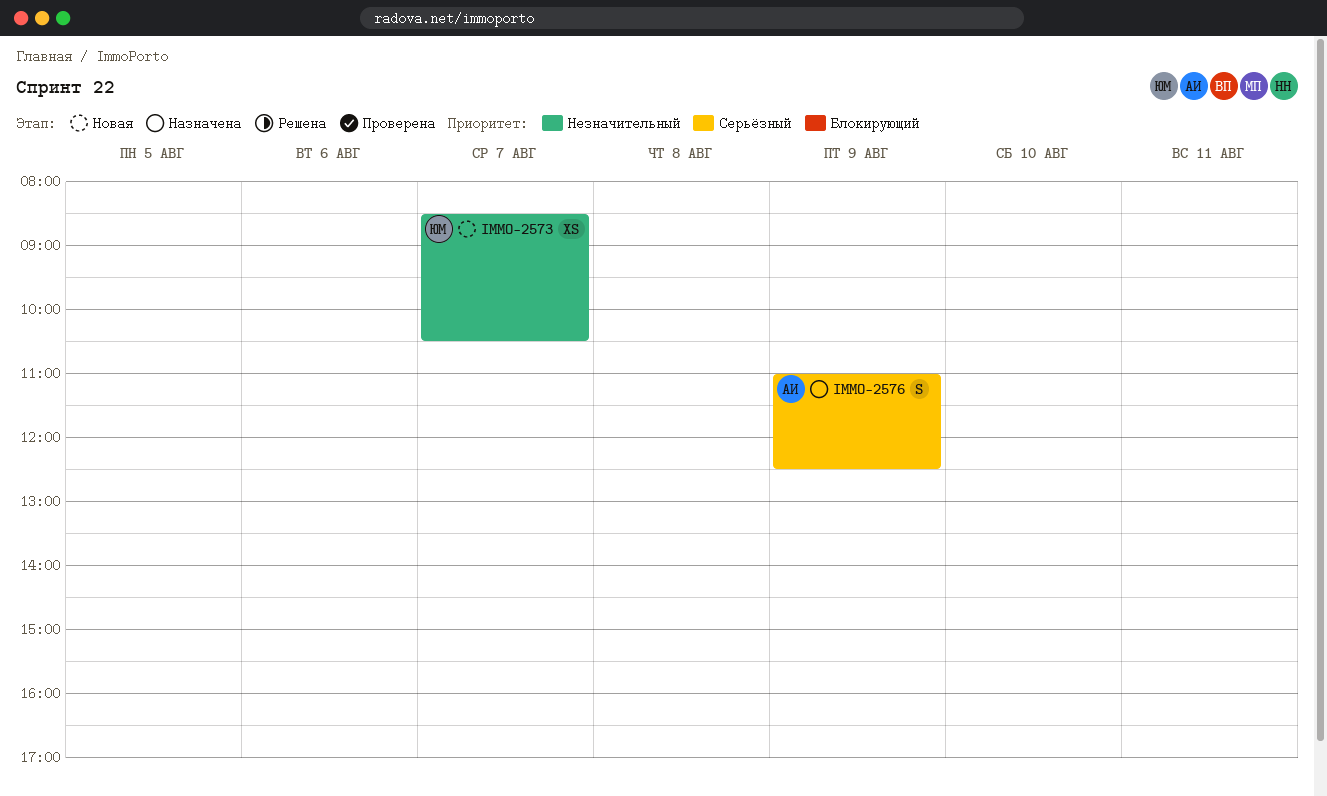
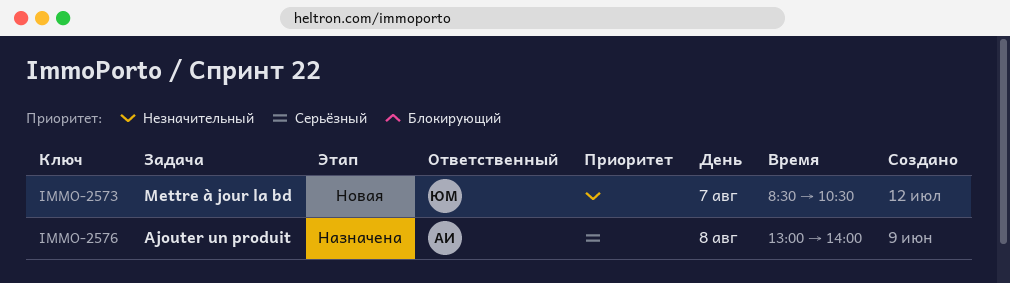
IMMO-2576, day: Aug 9 -> Aug 8
IMMO-2576, begins: 11:00 -> 13:00
IMMO-2576, ends: 12:30 -> 14:00

